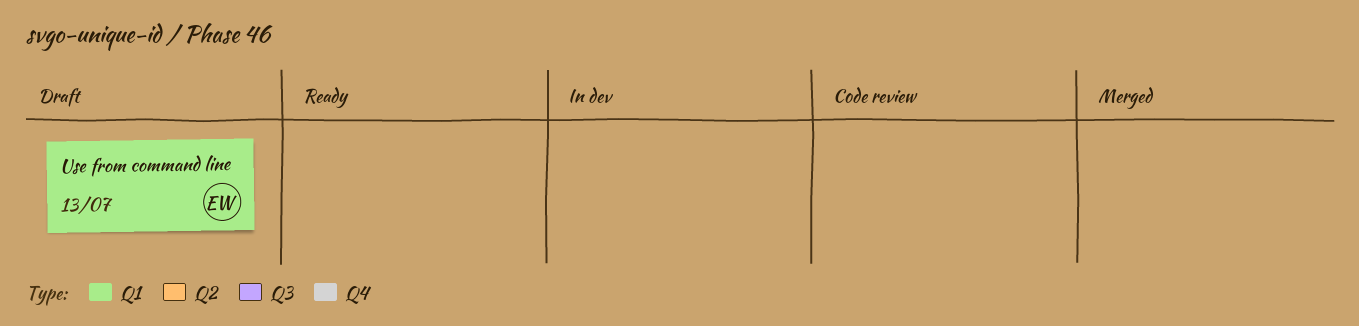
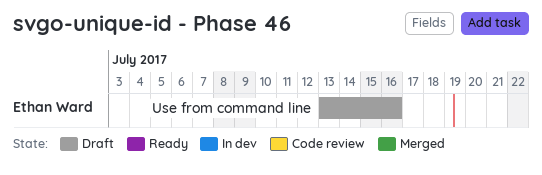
Use from command line, due: Jul 13 -> Jul 16

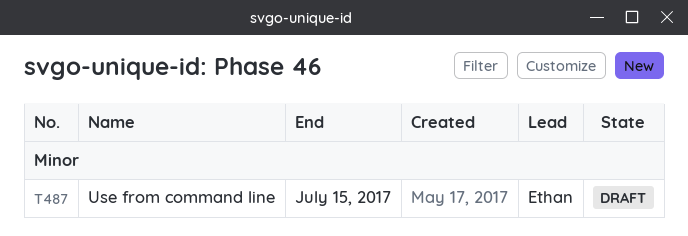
Use from command line, due: Jul 16 -> Jul 15

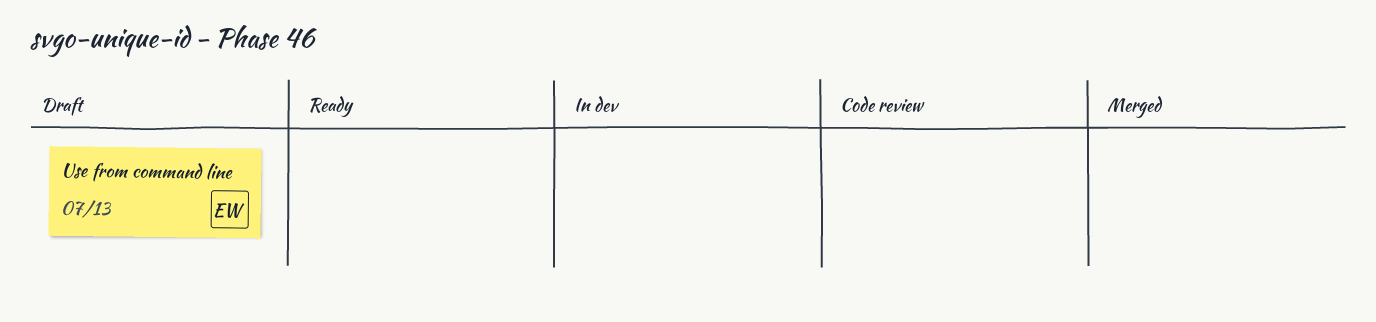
Use from command line, due: Jul 15 -> Jul 13

